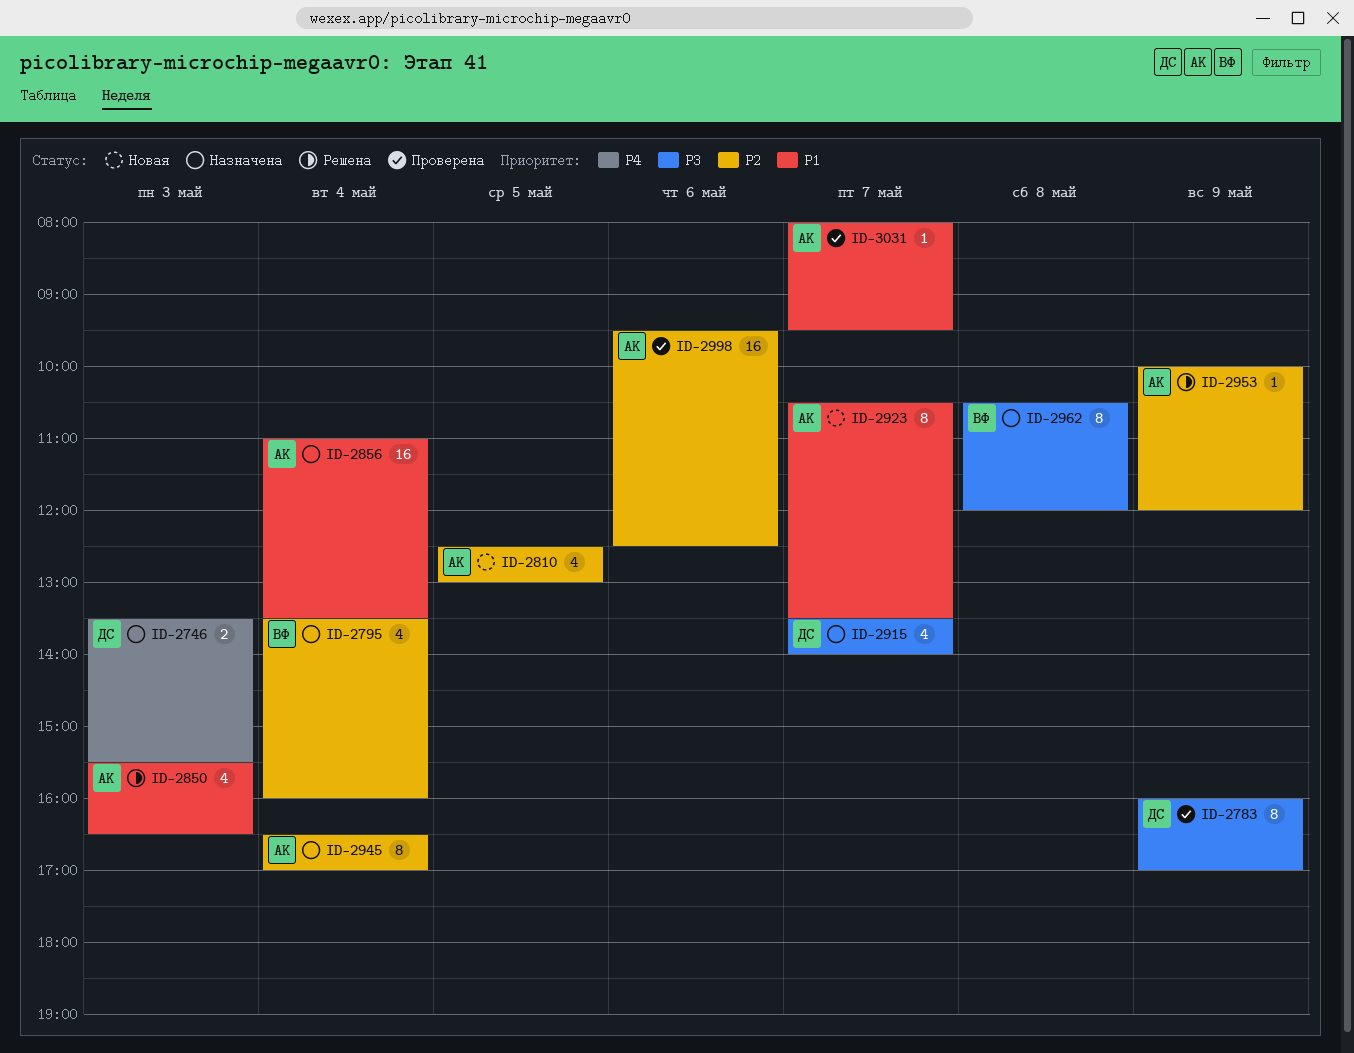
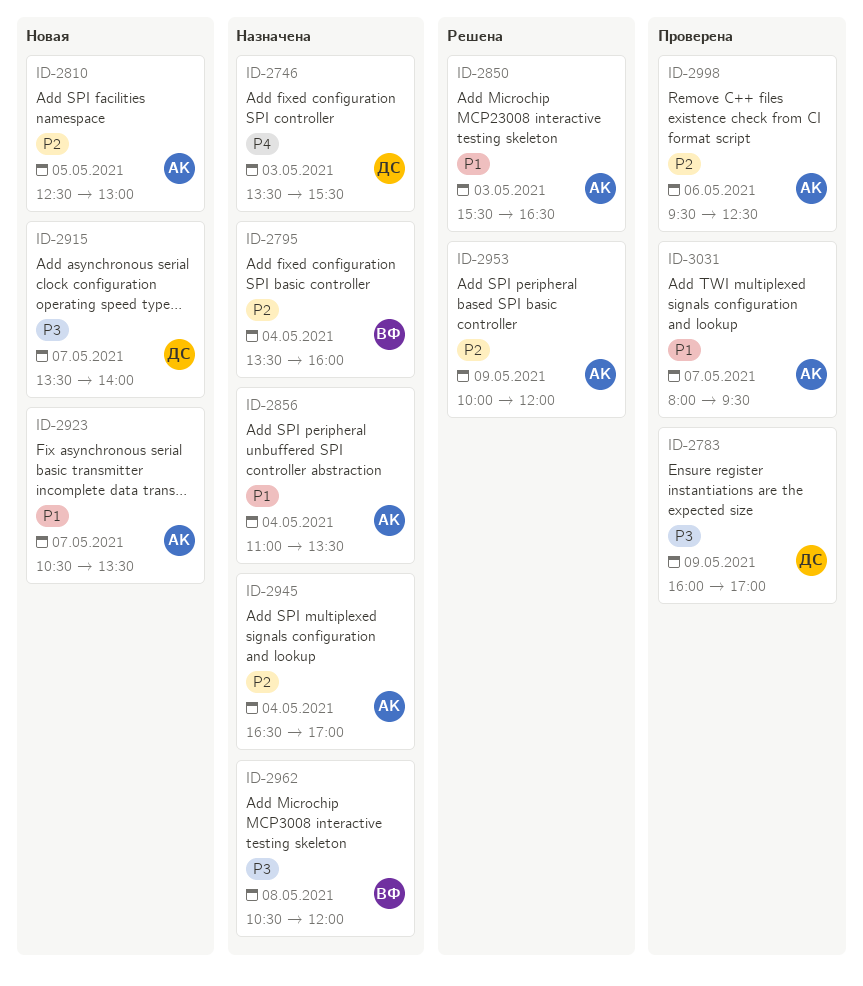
ID-2915, status: Назначена -> Новая

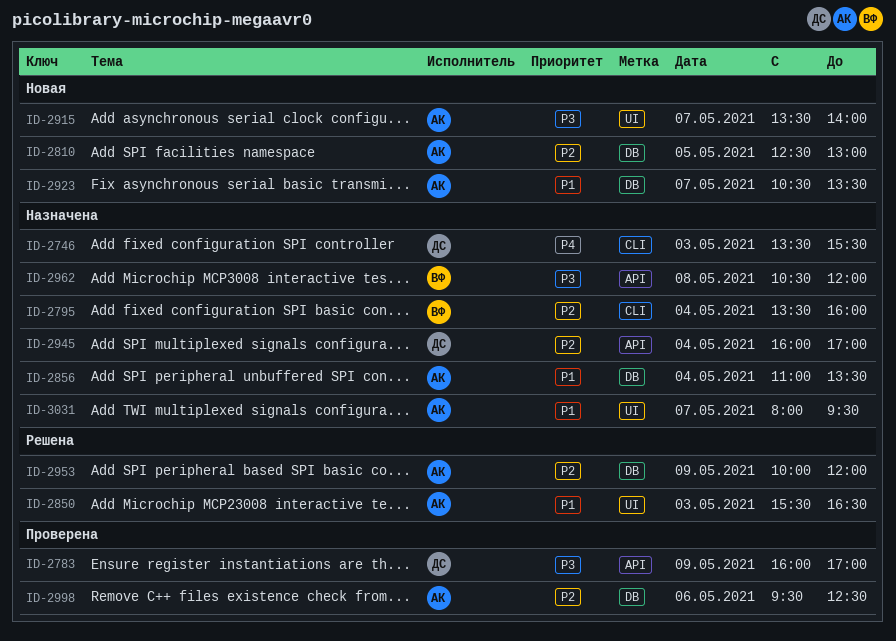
ID-2915, owner: ДС -> АК
ID-2945, owner: АК -> ДС
ID-2945, begins: 16:30 -> 16:00
ID-3031, status: Проверена -> Назначена

